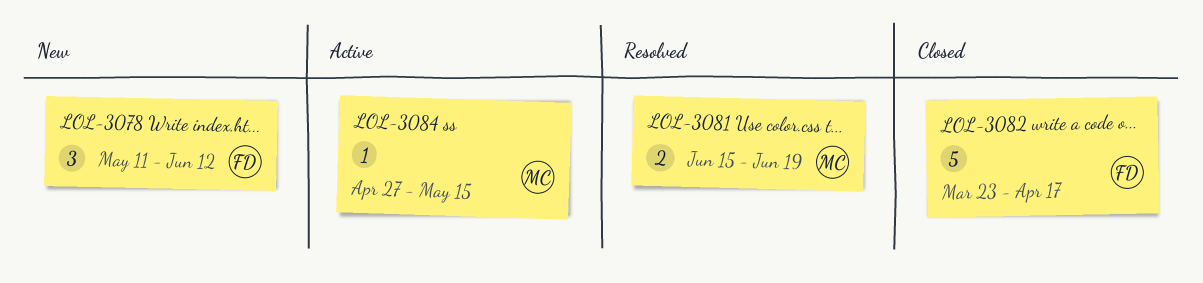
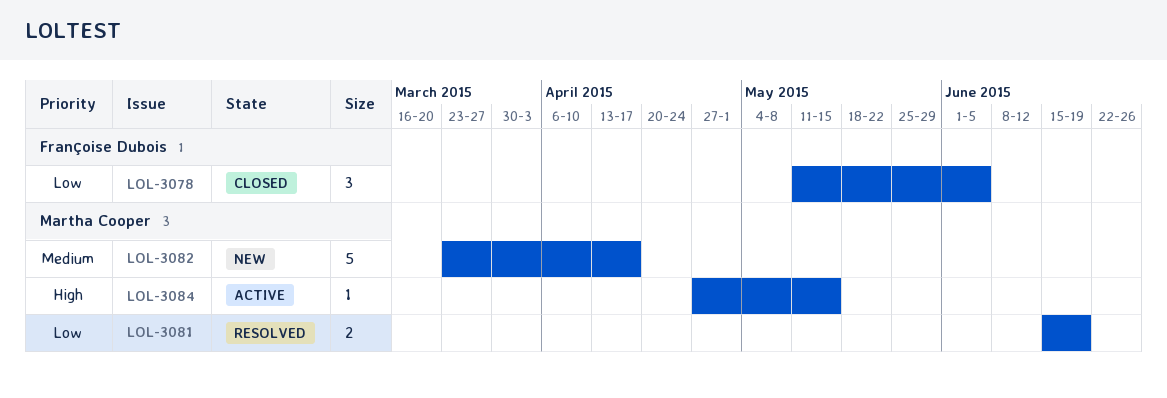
LOL-3078, status: New -> Closed
LOL-3078, due: Jun 12 -> Jun 5
LOL-3082, status: Closed -> New
LOL-3082, owner: Françoise Dubois -> Martha Cooper

